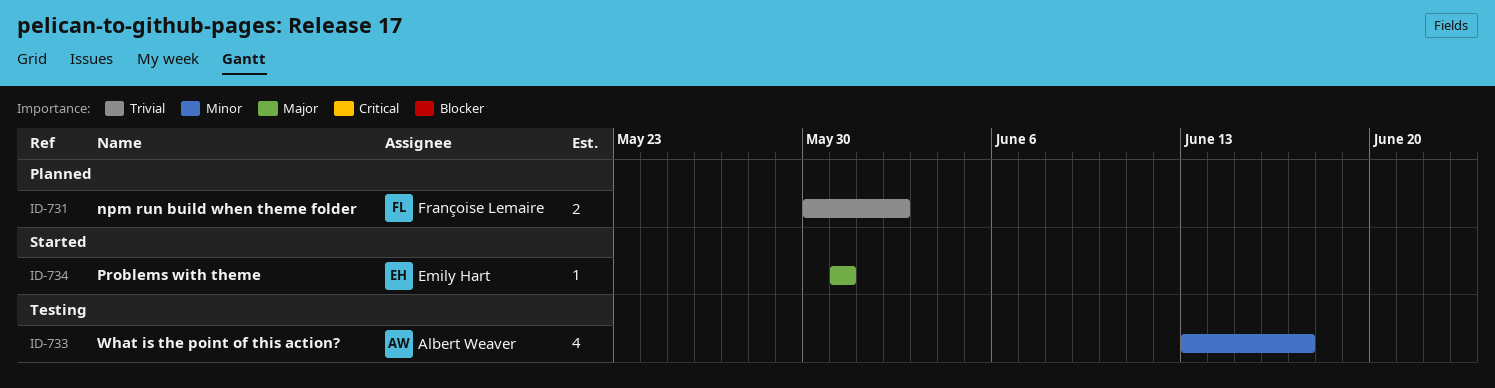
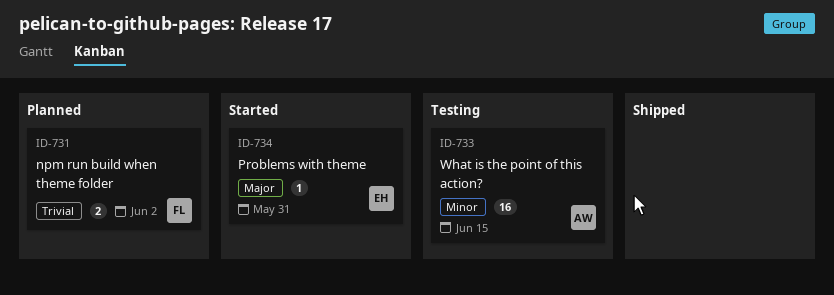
ID-733, estimate: 4 -> 16
ID-733, due: Jun 17 -> Jun 15

